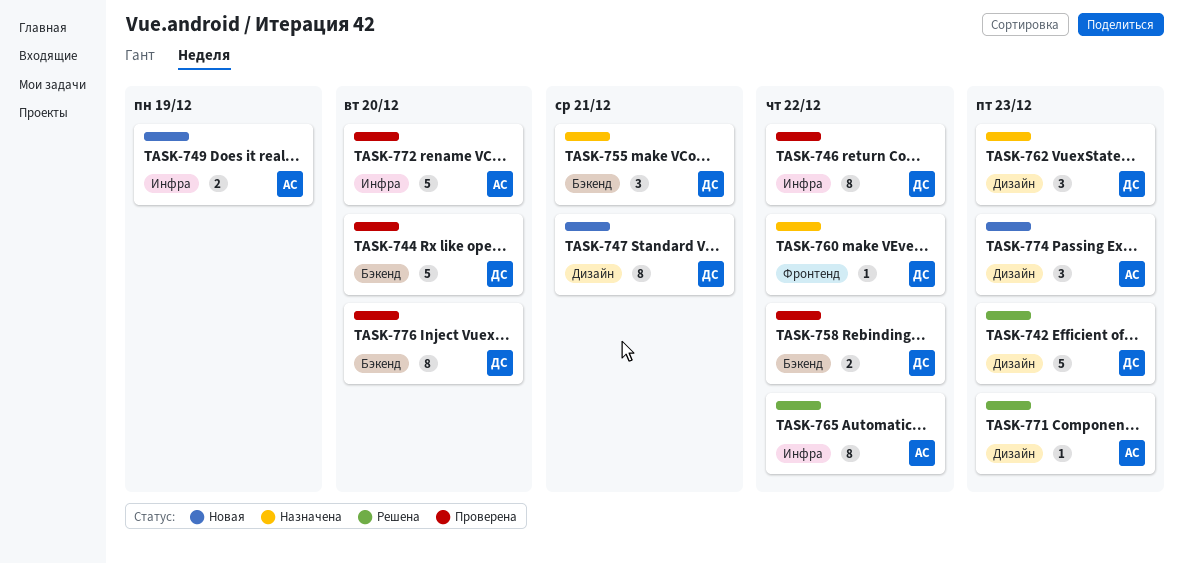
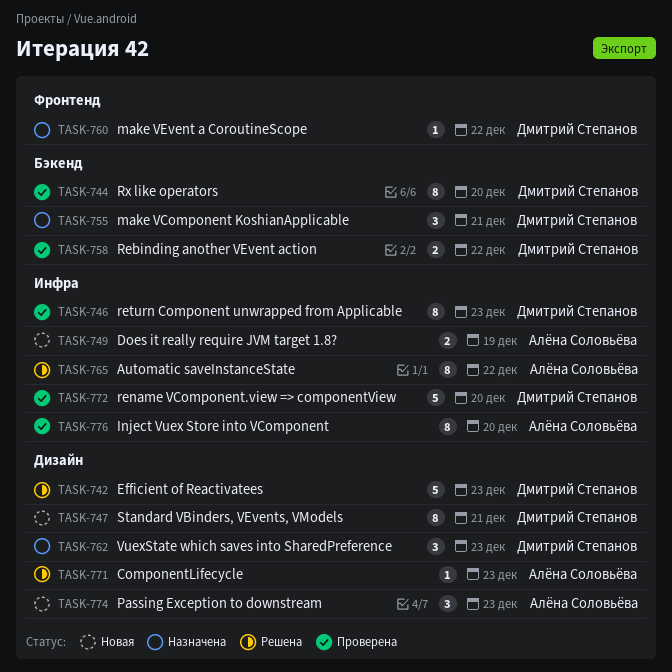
TASK-744, estimate: 5 -> 8
TASK-746, due: Dec 22 -> Dec 23
TASK-772, owner: Алёна Соловьёва -> Дмитрий Степанов
TASK-776, owner: Дмитрий Степанов -> Алёна Соловьёва
TASK-776, label: Бэкенд -> Инфра

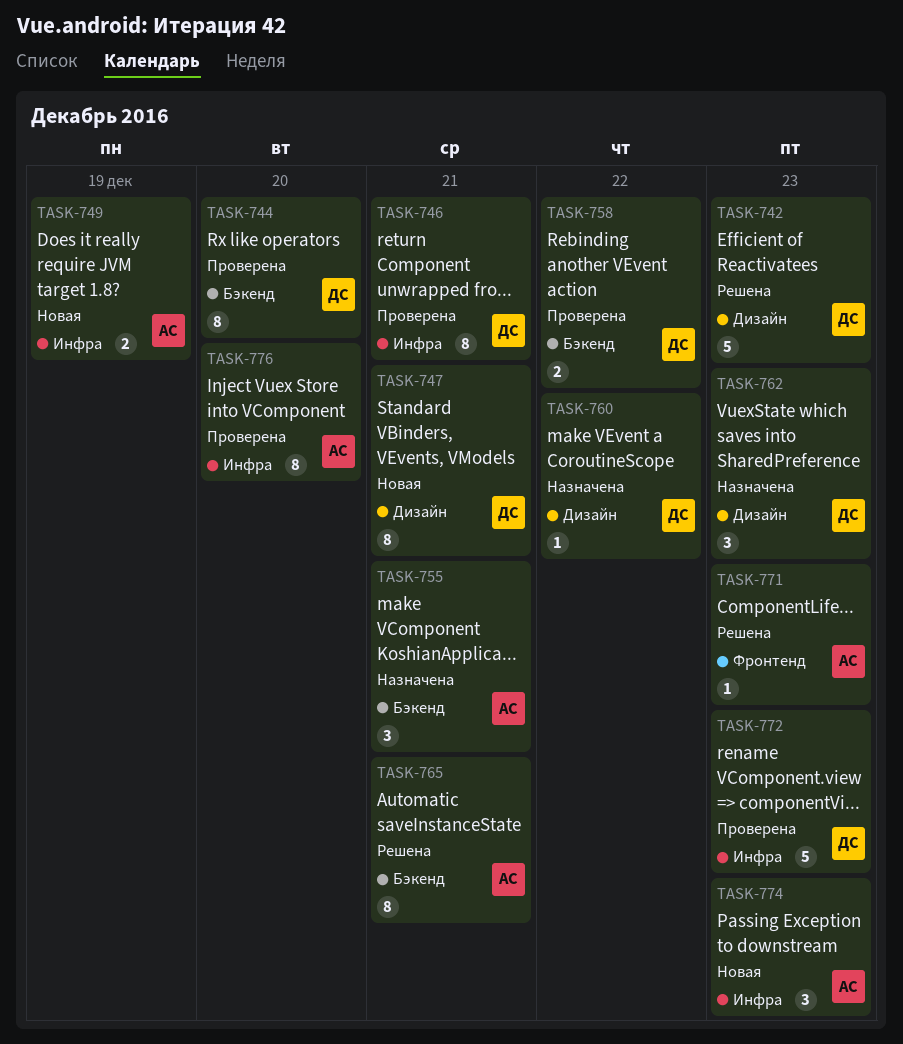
TASK-746, due: Dec 23 -> Dec 21
TASK-755, owner: Дмитрий Степанов -> Алёна Соловьёва
TASK-760, label: Фронтенд -> Дизайн
TASK-765, label: Инфра -> Бэкенд
TASK-765, due: Dec 22 -> Dec 21
TASK-771, label: Дизайн -> Фронтенд
TASK-772, due: Dec 20 -> Dec 23
TASK-774, label: Дизайн -> Инфра

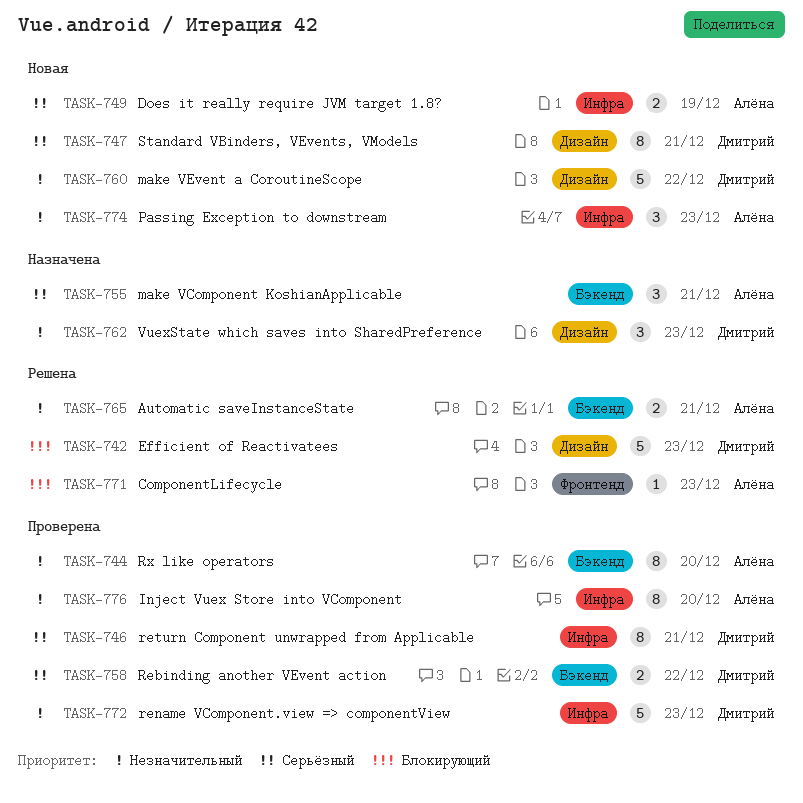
TASK-744, owner: Дмитрий -> Алёна
TASK-760, status: Назначена -> Новая
TASK-760, estimate: 1 -> 5
TASK-765, estimate: 8 -> 2

